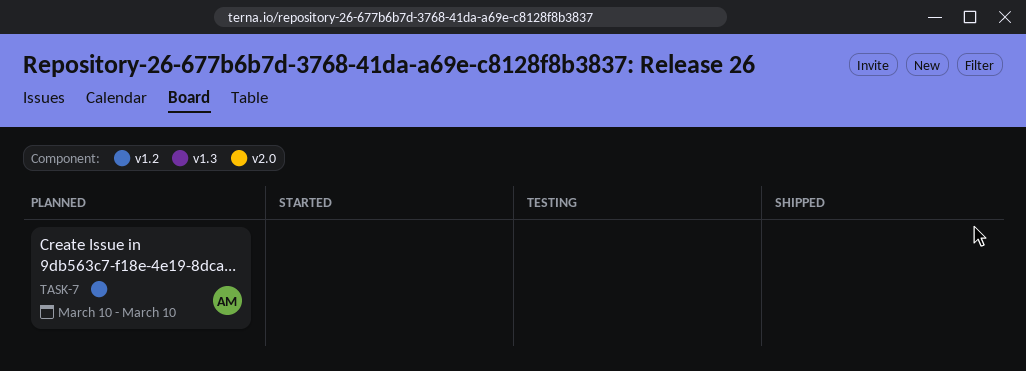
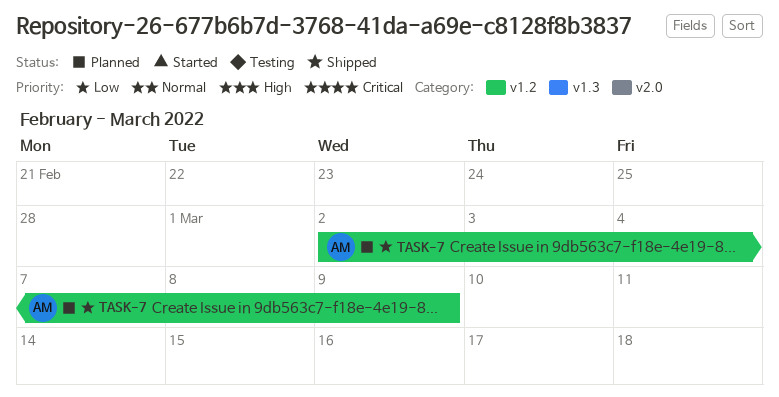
TASK-7, start: Mar 10 -> Mar 2
TASK-7, due: Mar 10 -> Mar 9

